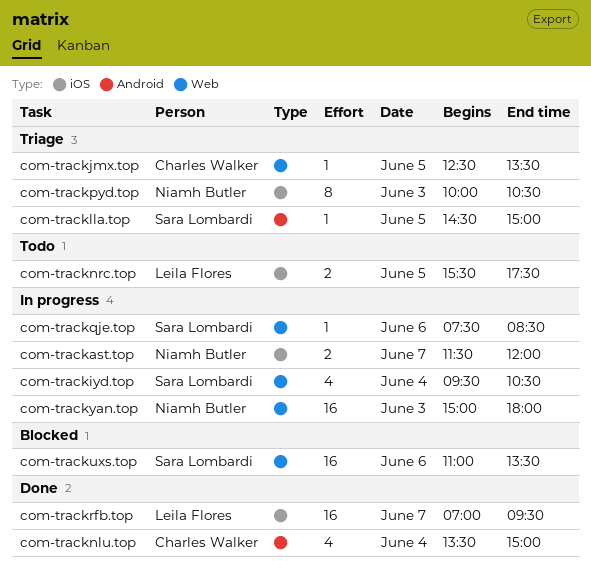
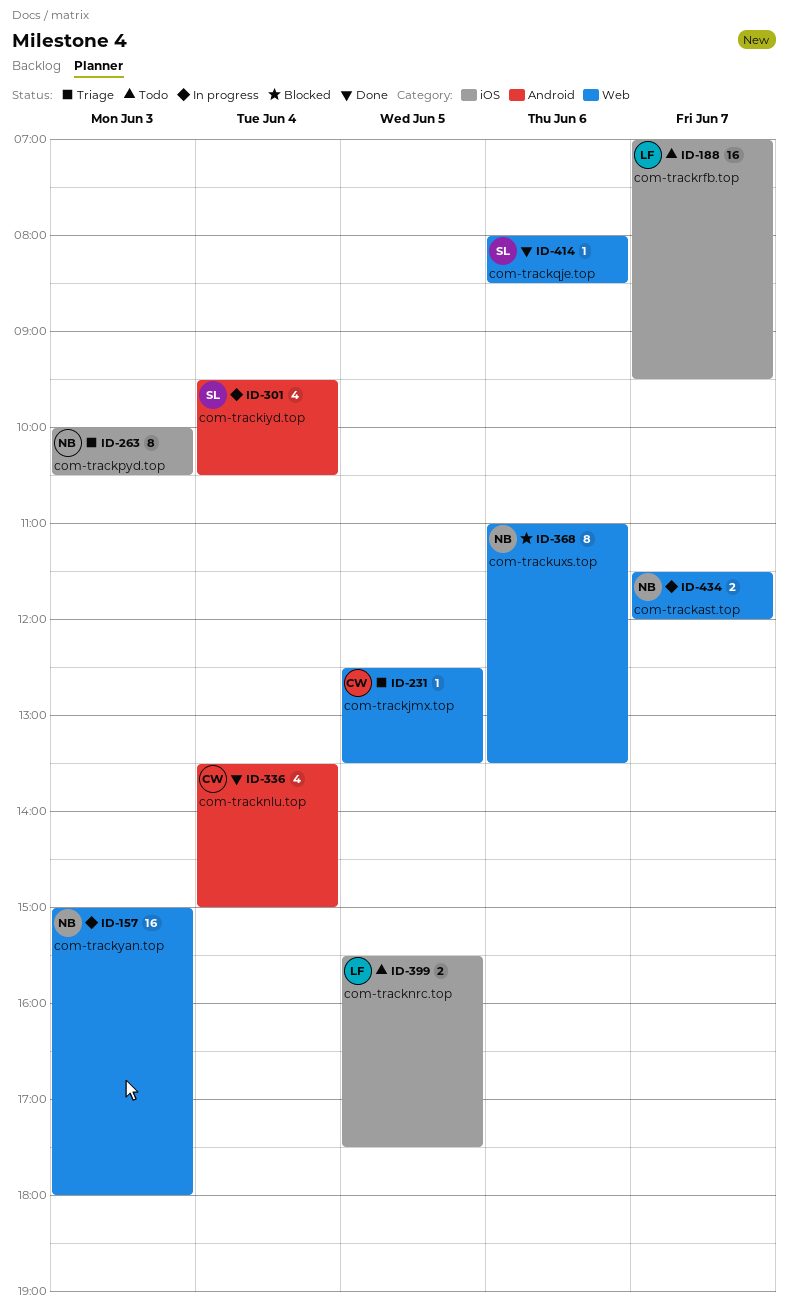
com-trackast.top, label: iOS -> Web
com-trackiyd.top, label: Web -> Android
com-tracklla.top: present -> none
com-trackqje.top, status: In progress -> Done
com-trackqje.top, begins: 07:30 -> 08:00
com-trackrfb.top, status: Done -> Todo
com-trackuxs.top, owner: Sara Lombardi -> Niamh Butler
com-trackuxs.top, estimate: 16 -> 8

